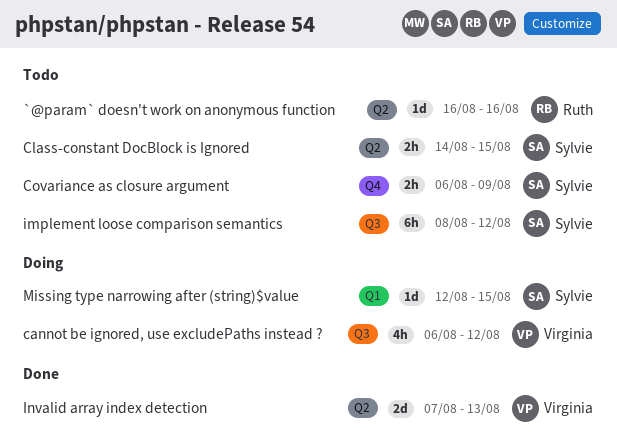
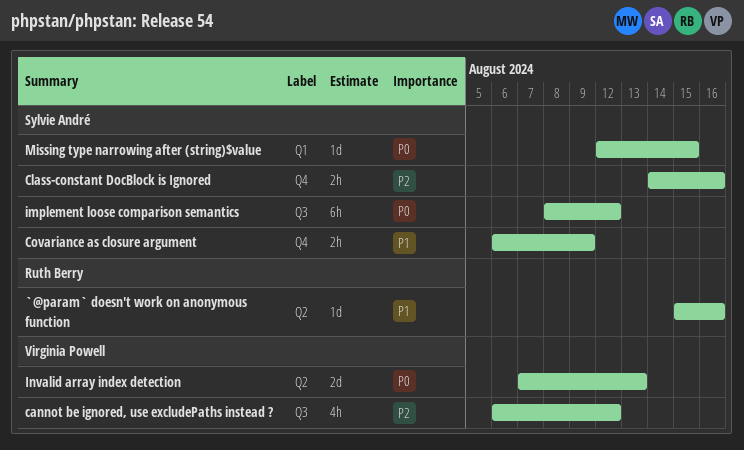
`@param` doesn't work on anonymous function, start: Aug 16 -> Aug 15
Class-constant DocBlock is Ignored, label: Q2 -> Q4
Class-constant DocBlock is Ignored, due: Aug 15 -> Aug 16

